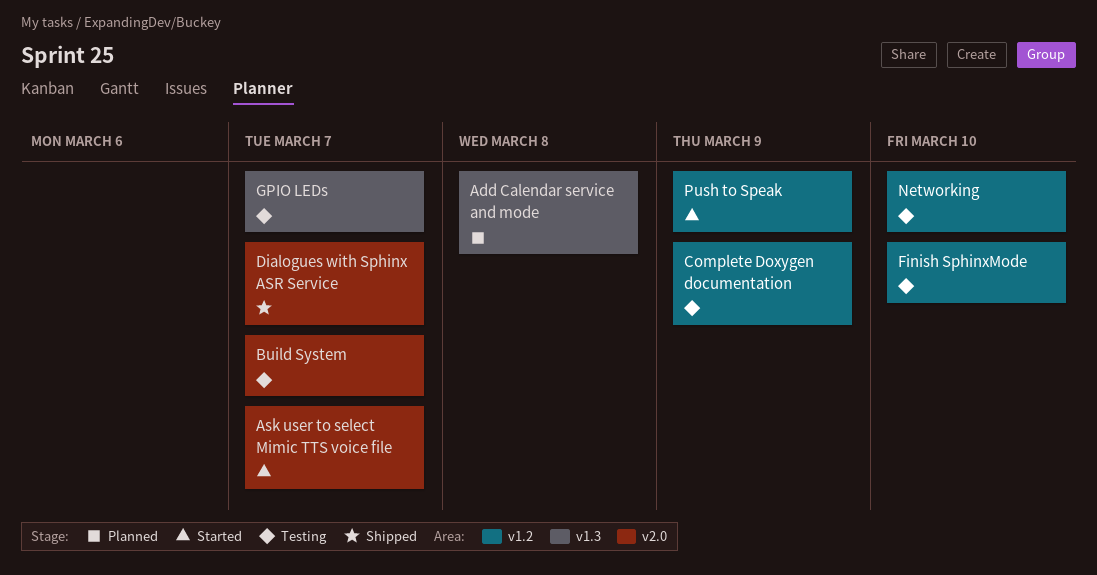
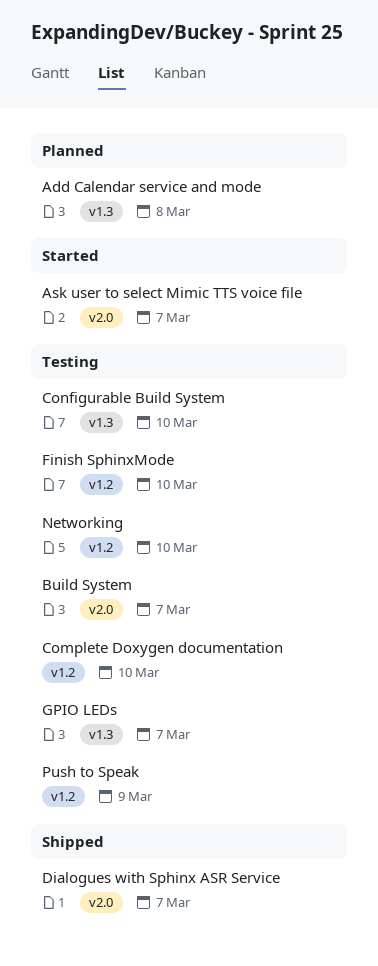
Complete Doxygen documentation, due: Mar 9 -> Mar 10
Configurable Build System: none -> present
Push to Speak, status: Started -> Testing

